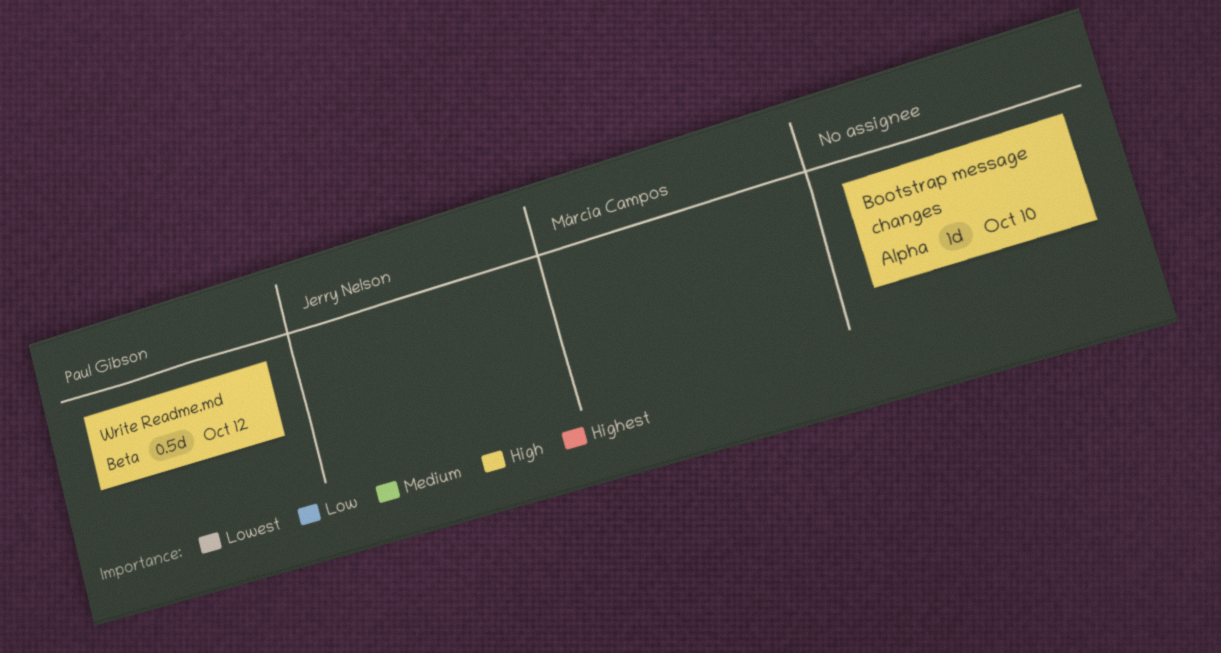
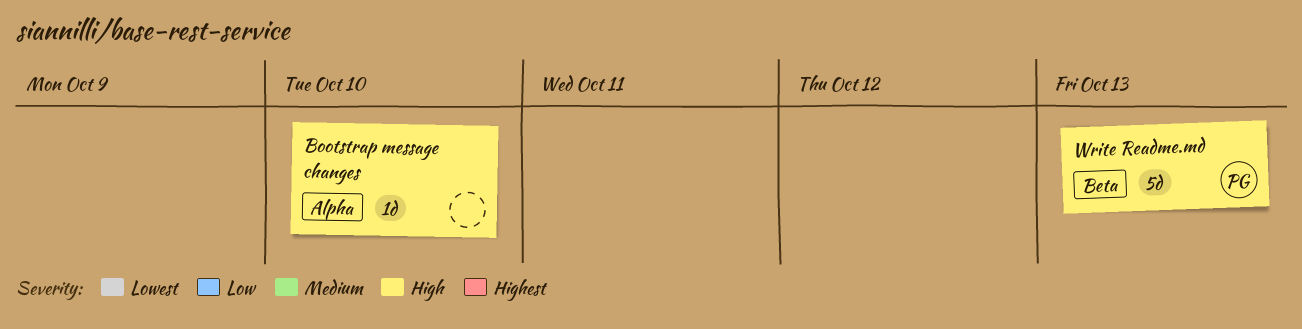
Write Readme.md, estimate: 0.5d -> 5d
Write Readme.md, due: Oct 12 -> Oct 13

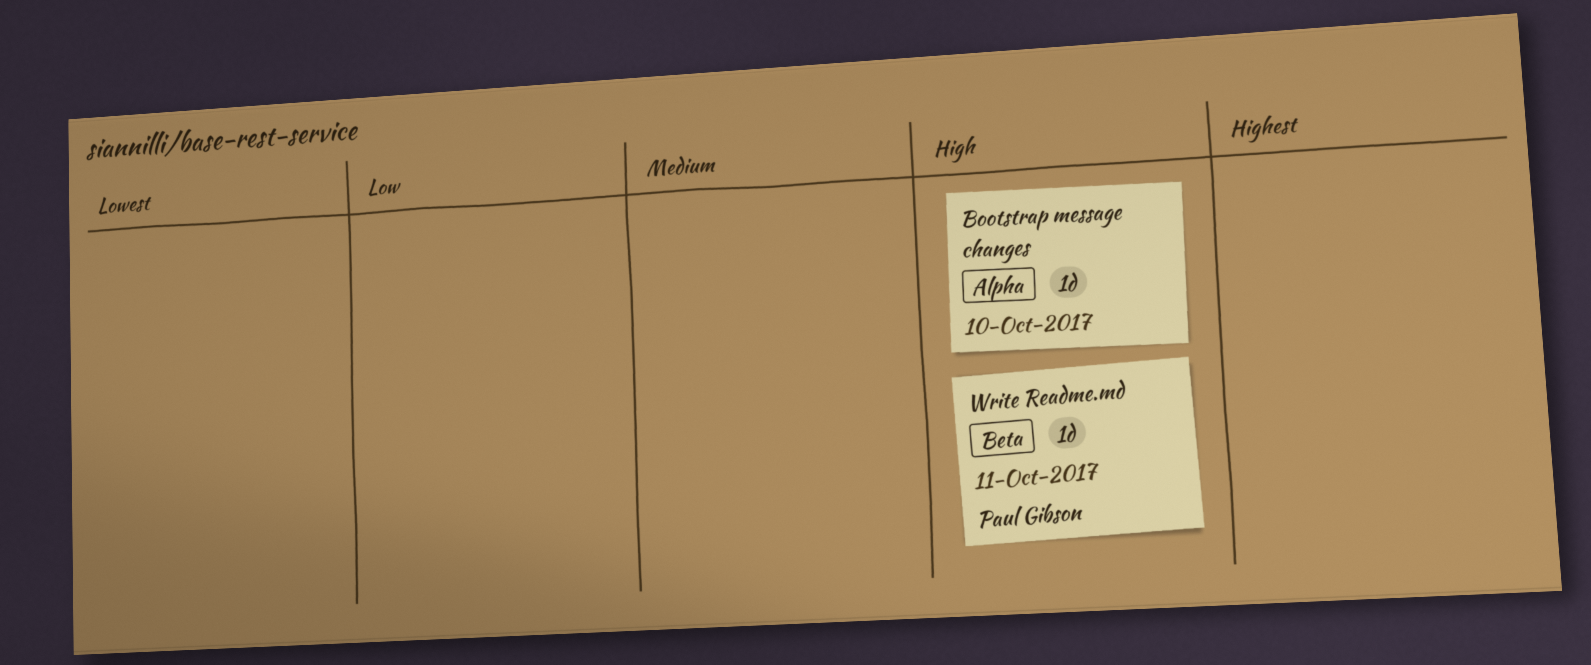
Write Readme.md, estimate: 5d -> 1d
Write Readme.md, due: Oct 13 -> Oct 11

